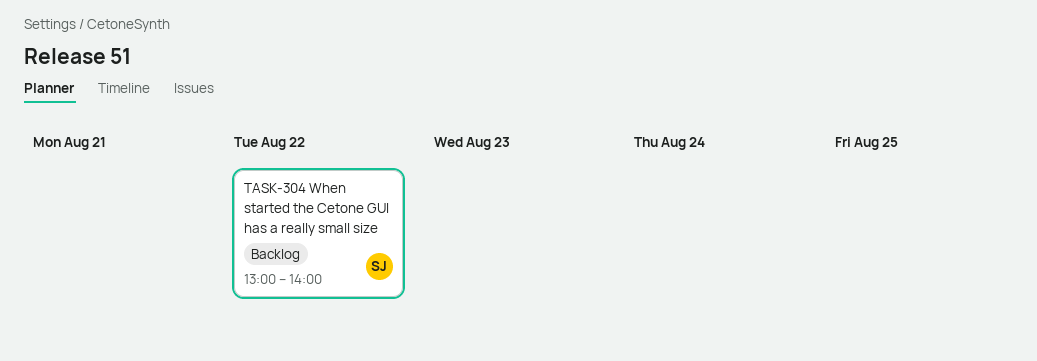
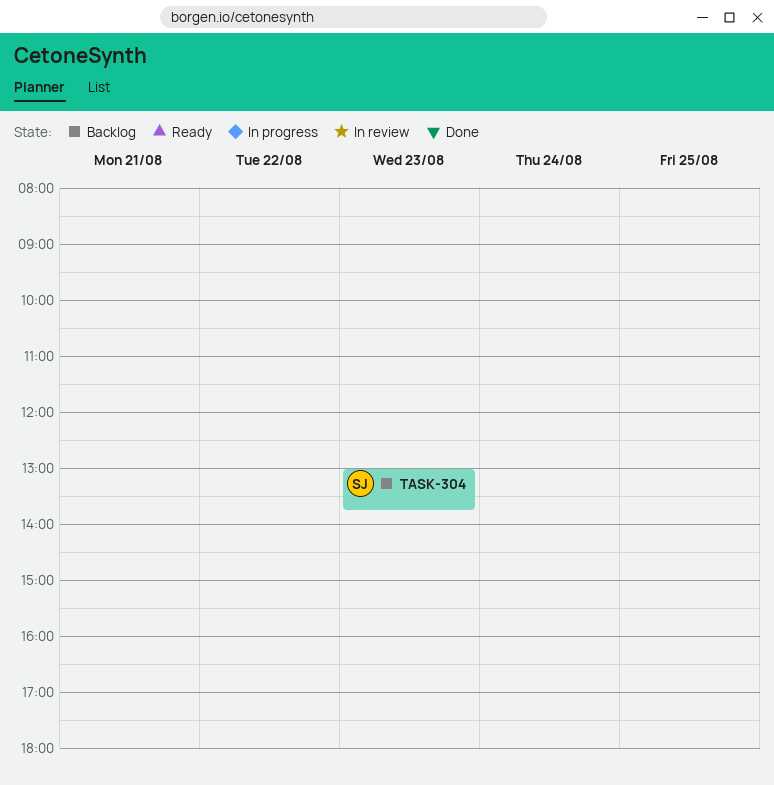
TASK-304, day: Aug 22 -> Aug 23
TASK-304, ends: 14:00 -> 13:45

